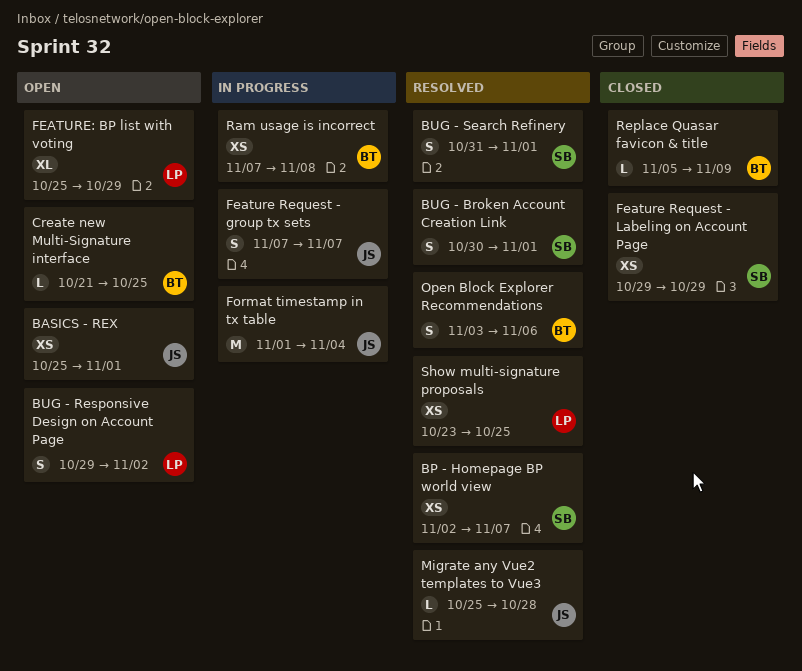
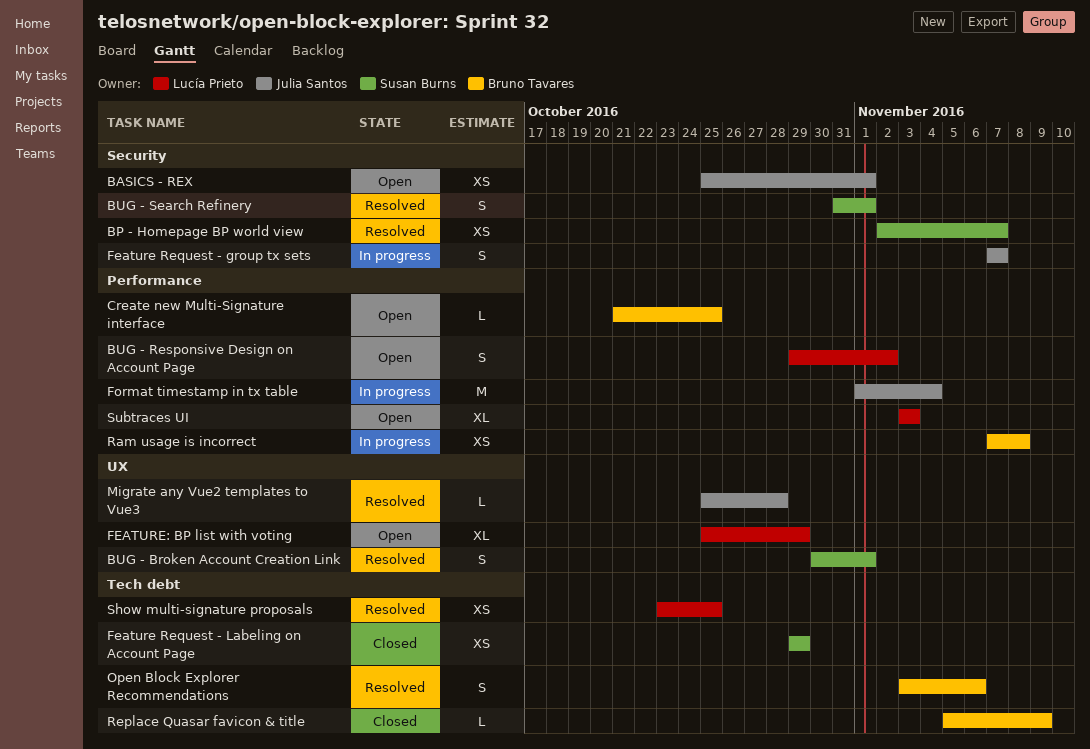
Subtraces UI: none -> present

